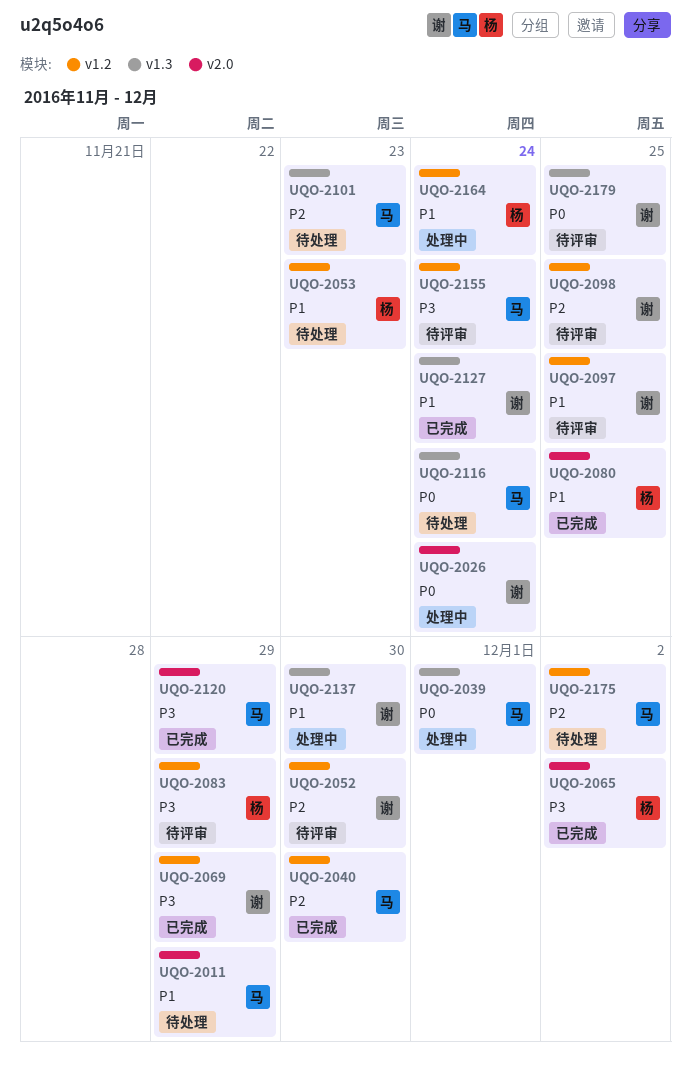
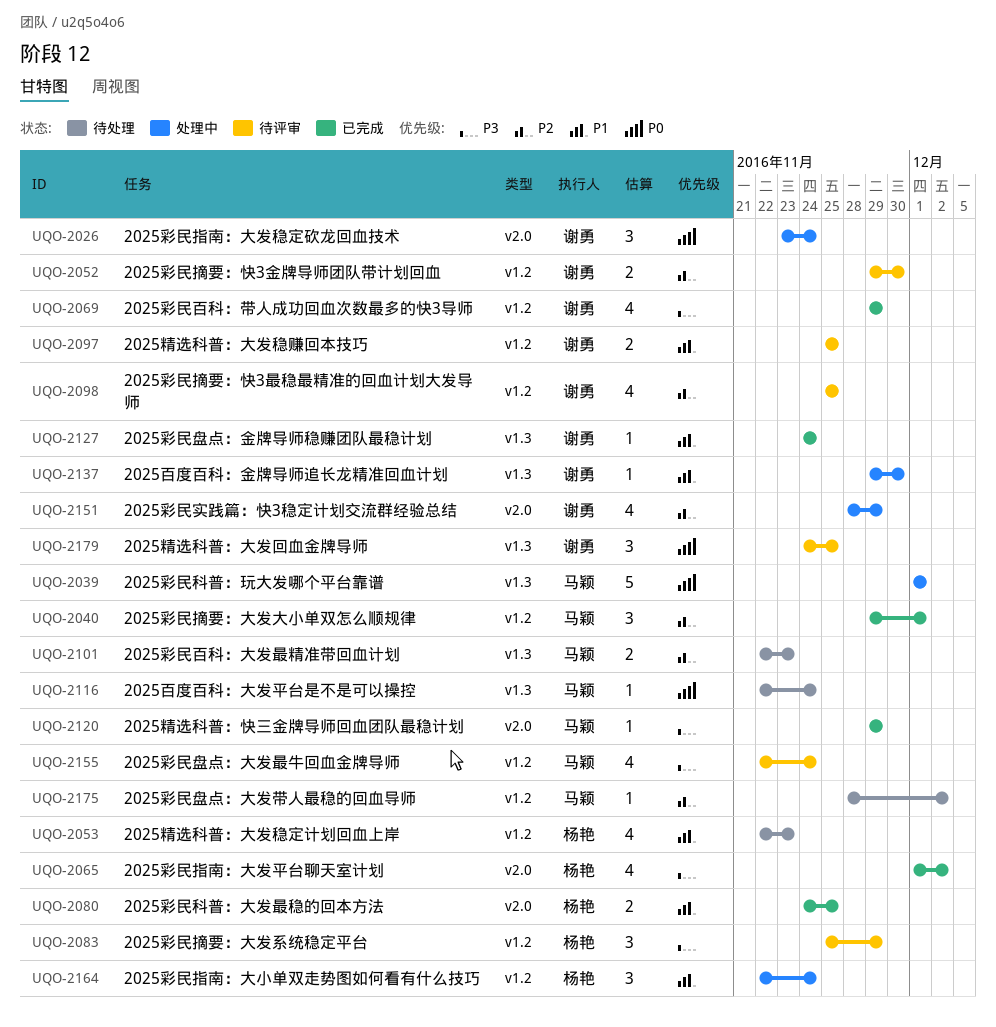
UQO-2011: present -> none
UQO-2040, due: Nov 30 -> Dec 1
UQO-2151: none -> present

